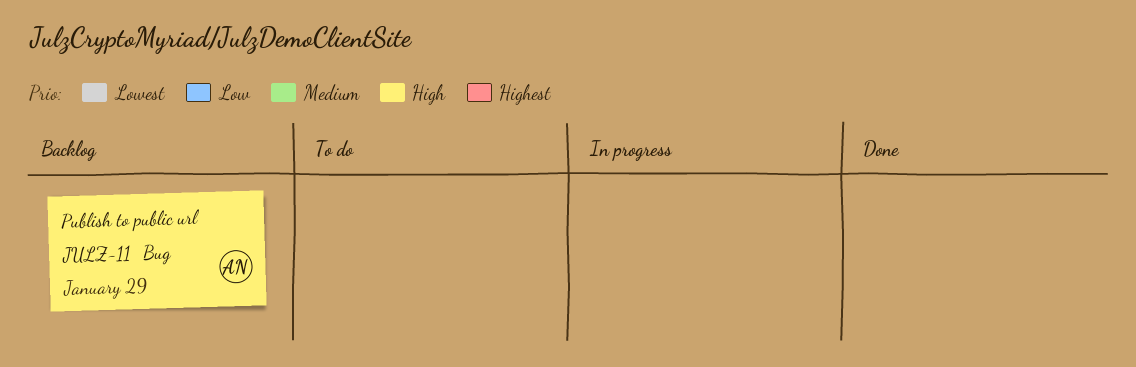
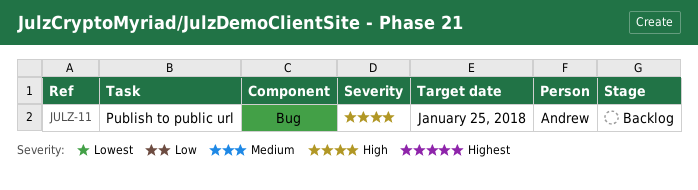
JULZ-11, due: Jan 29 -> Jan 25

